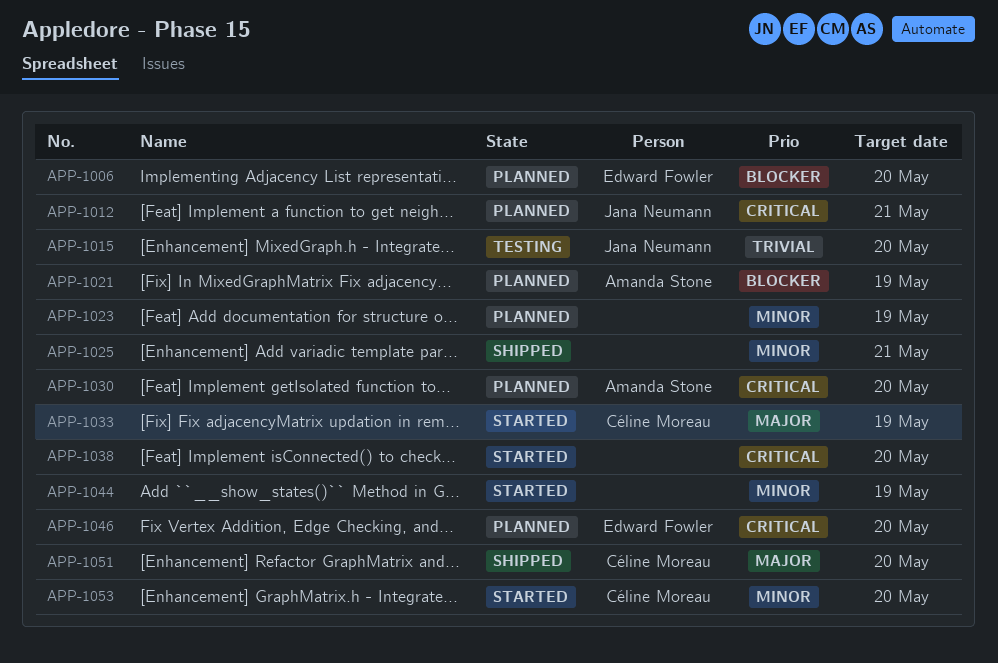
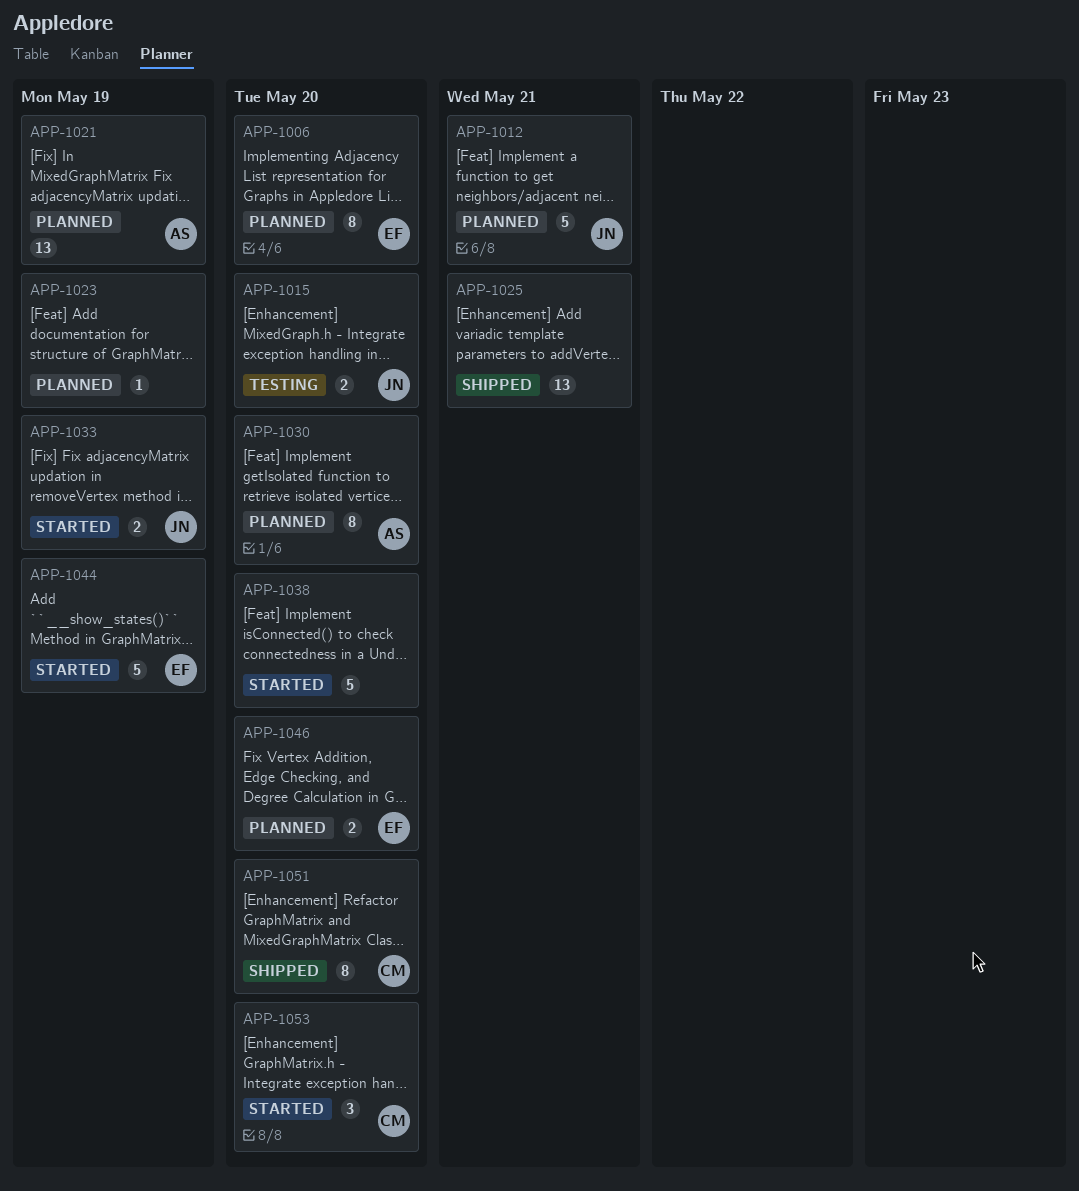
APP-1033, owner: Céline Moreau -> Jana Neumann
APP-1044, owner: none -> Edward Fowler

